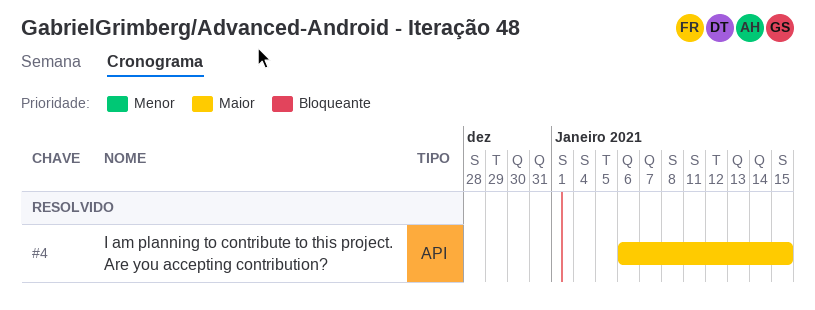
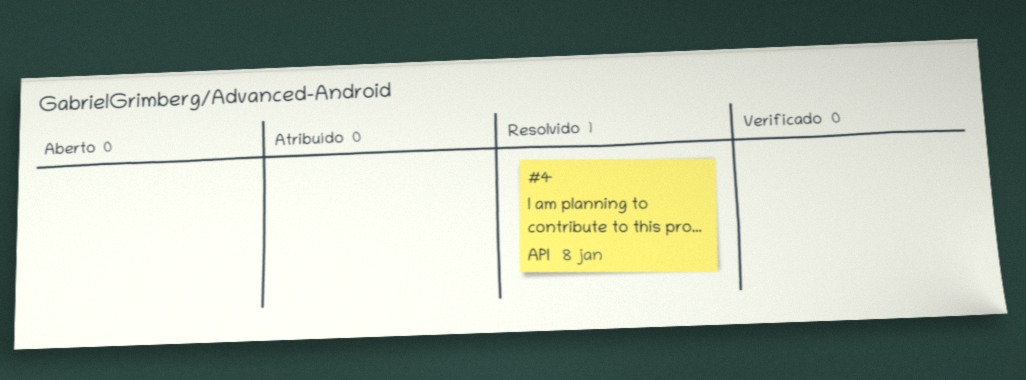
#4, due: Jan 15 -> Jan 8

